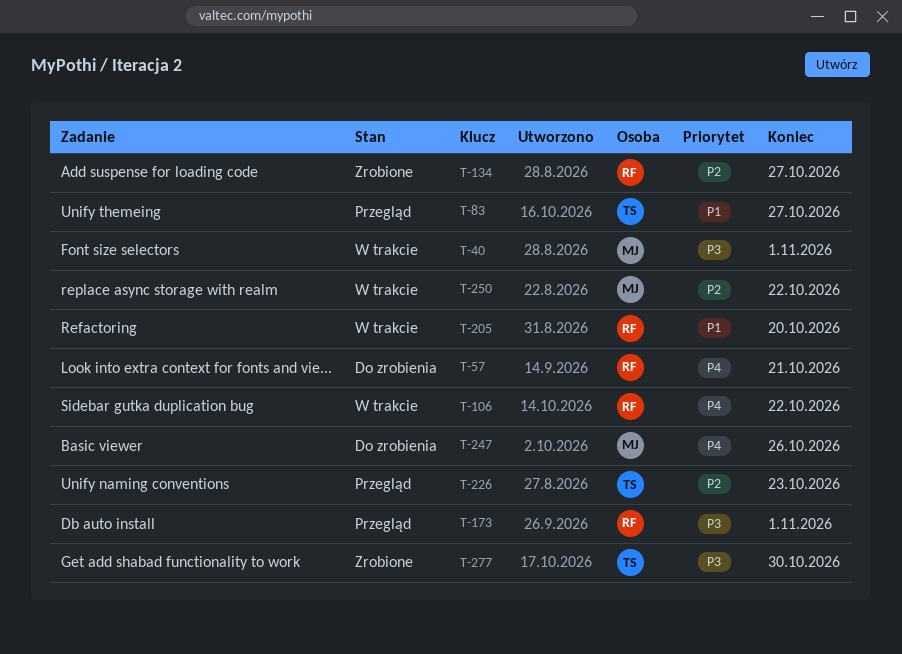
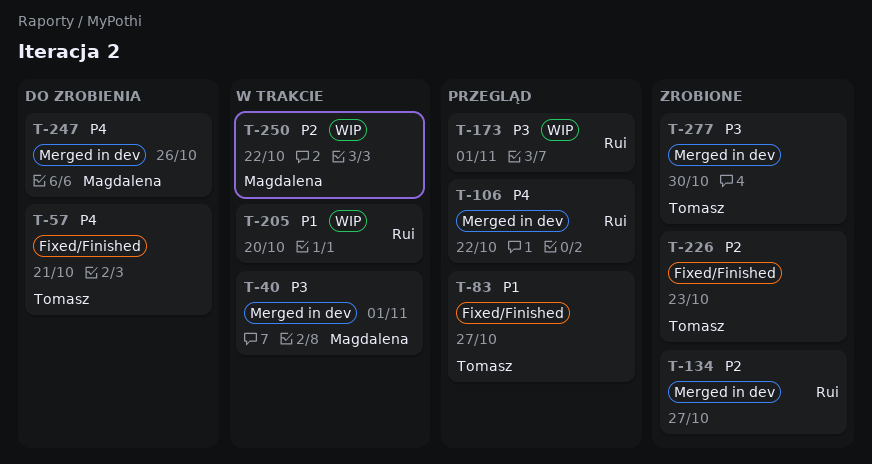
T-57, owner: Rui -> Tomasz
T-106, status: W trakcie -> Przegląd
T-226, status: Przegląd -> Zrobione

